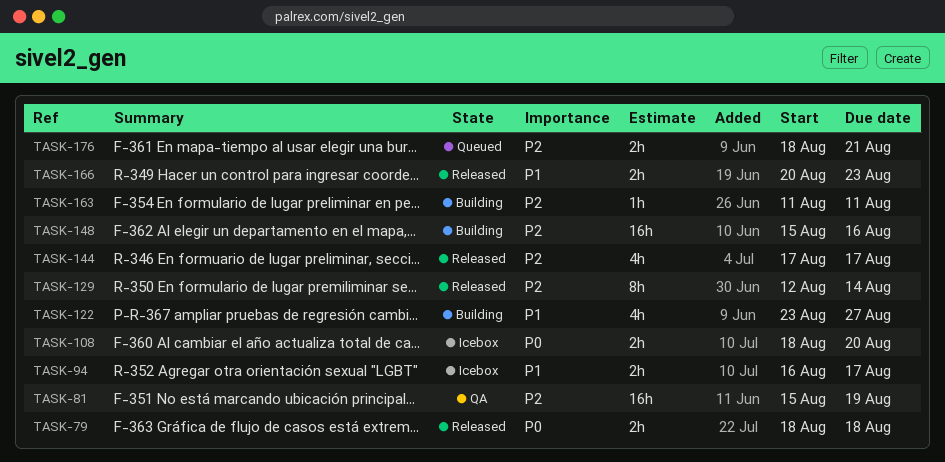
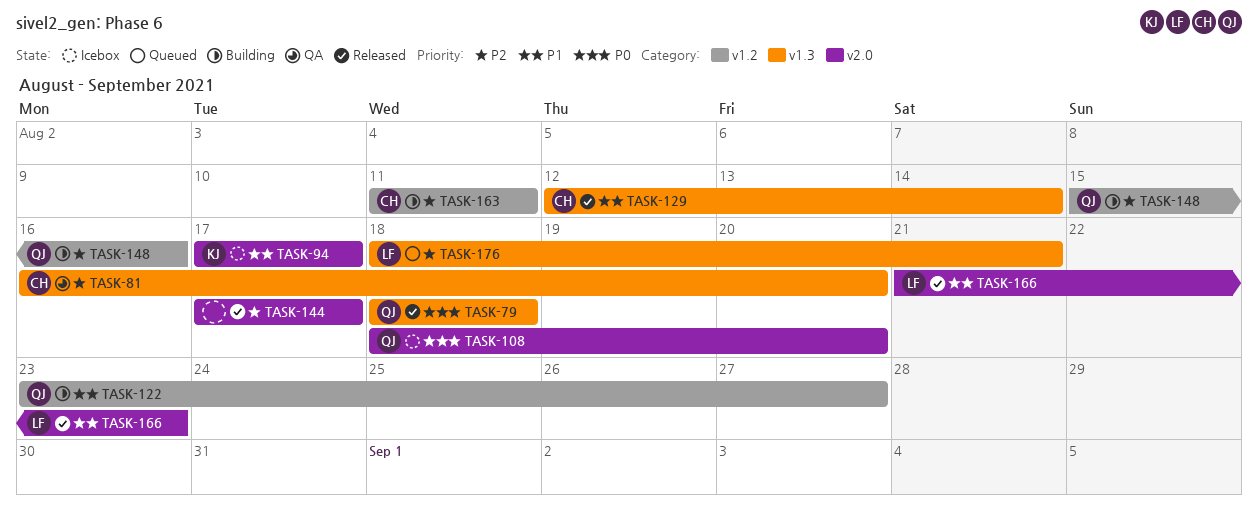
TASK-81, start: Aug 15 -> Aug 16
TASK-81, due: Aug 19 -> Aug 20
TASK-94, start: Aug 16 -> Aug 17
TASK-129, priority: P2 -> P1
TASK-166, start: Aug 20 -> Aug 21

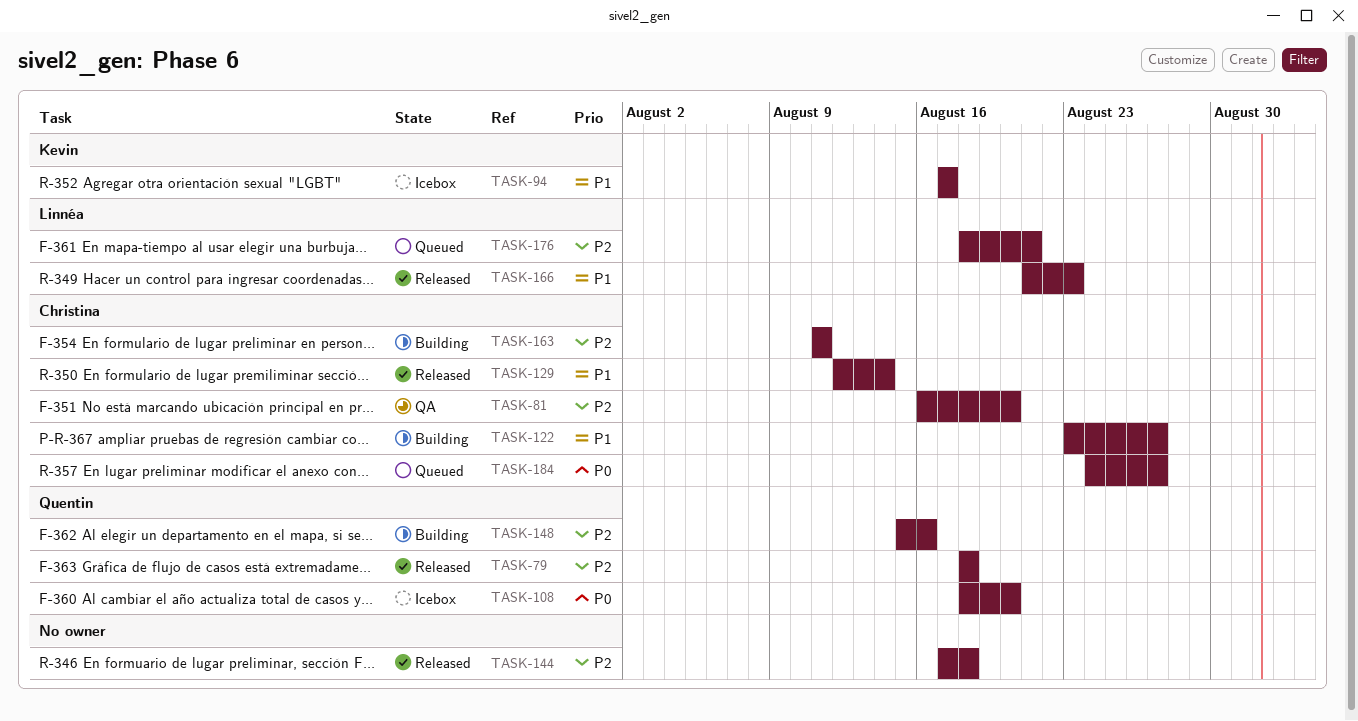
TASK-79, priority: P0 -> P2
TASK-122, owner: Quentin -> Christina
TASK-144, due: Aug 17 -> Aug 18
TASK-184: none -> present

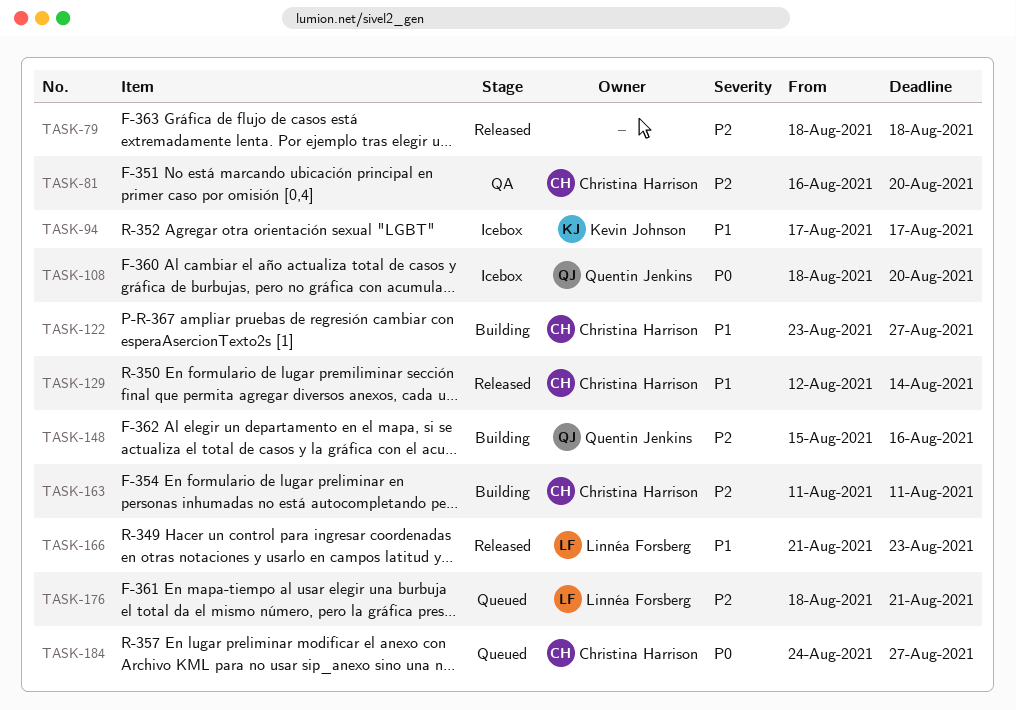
TASK-79, owner: Quentin Jenkins -> none
TASK-144: present -> none

